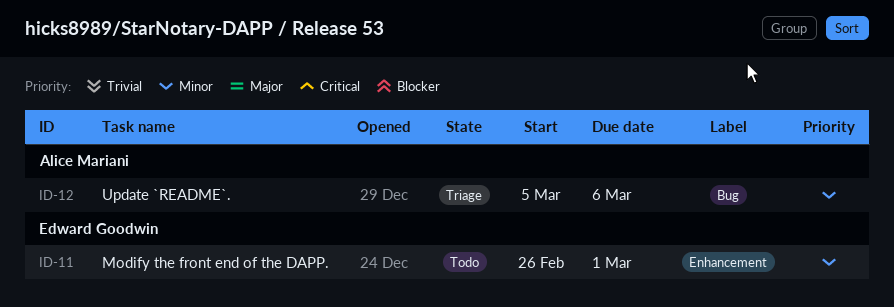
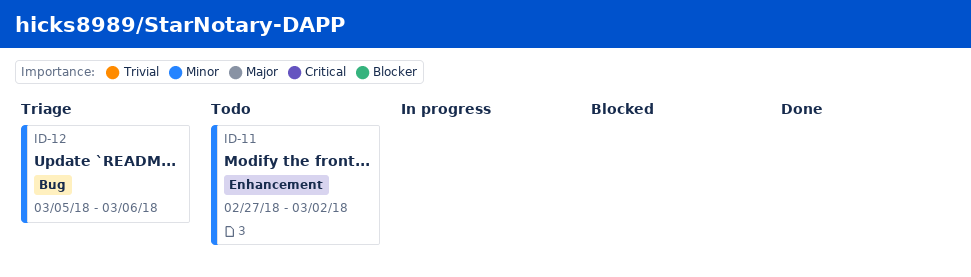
ID-11, start: Feb 26 -> Feb 27
ID-11, due: Mar 1 -> Mar 2

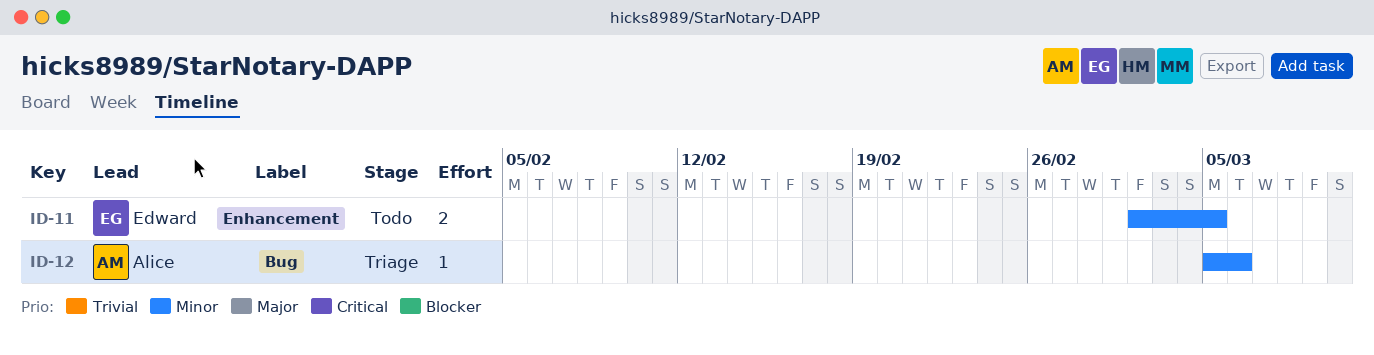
ID-11, start: Feb 27 -> Mar 2
ID-11, due: Mar 2 -> Mar 5

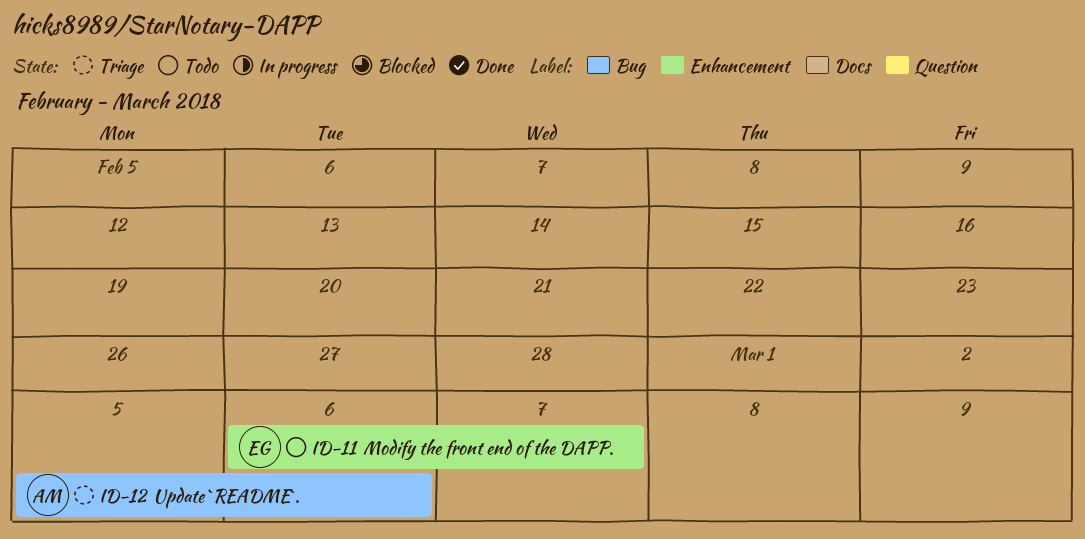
ID-11, start: Mar 2 -> Mar 6
ID-11, due: Mar 5 -> Mar 7

